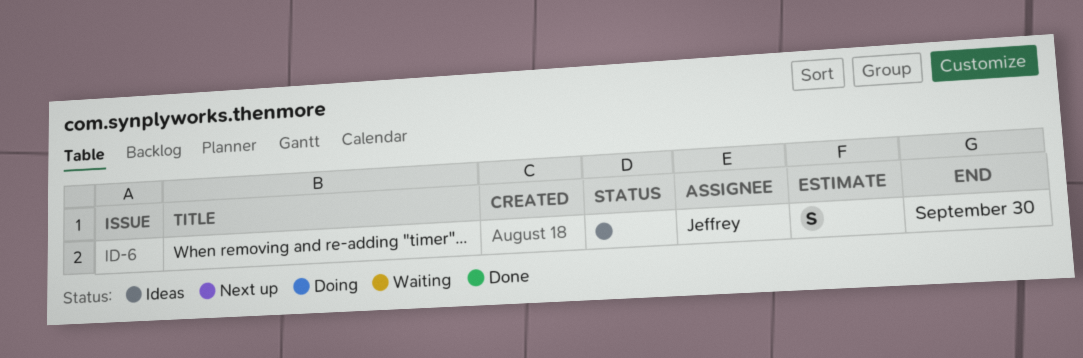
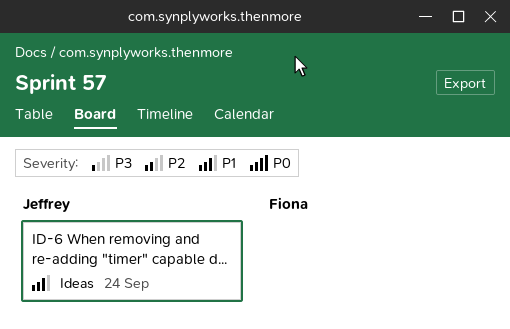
ID-6, due: Sep 30 -> Sep 24

